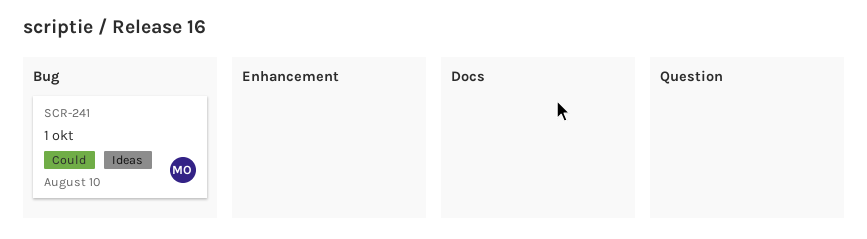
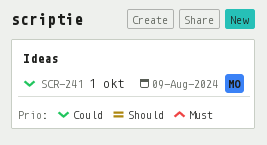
SCR-241, due: Aug 10 -> Aug 9

